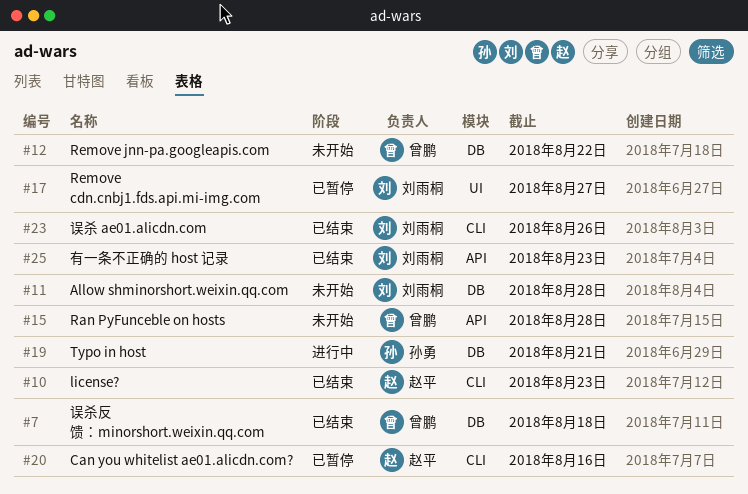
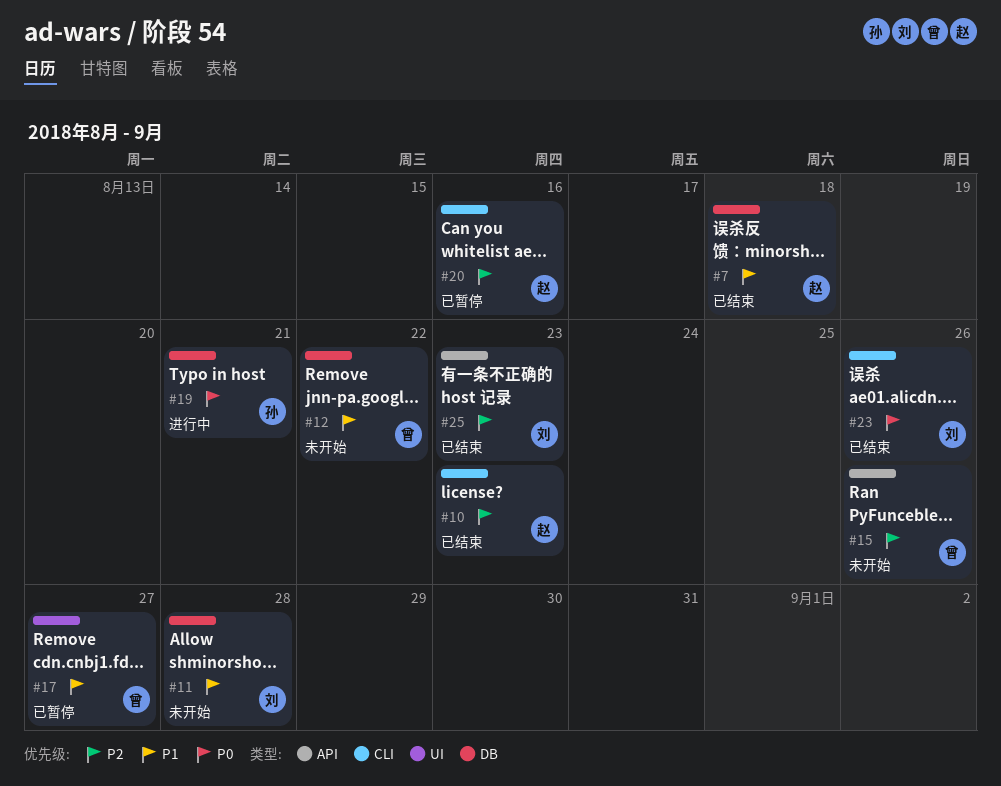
#7, owner: 曾鹏 -> 赵平
#15, due: Aug 28 -> Aug 26
#17, owner: 刘雨桐 -> 曾鹏

